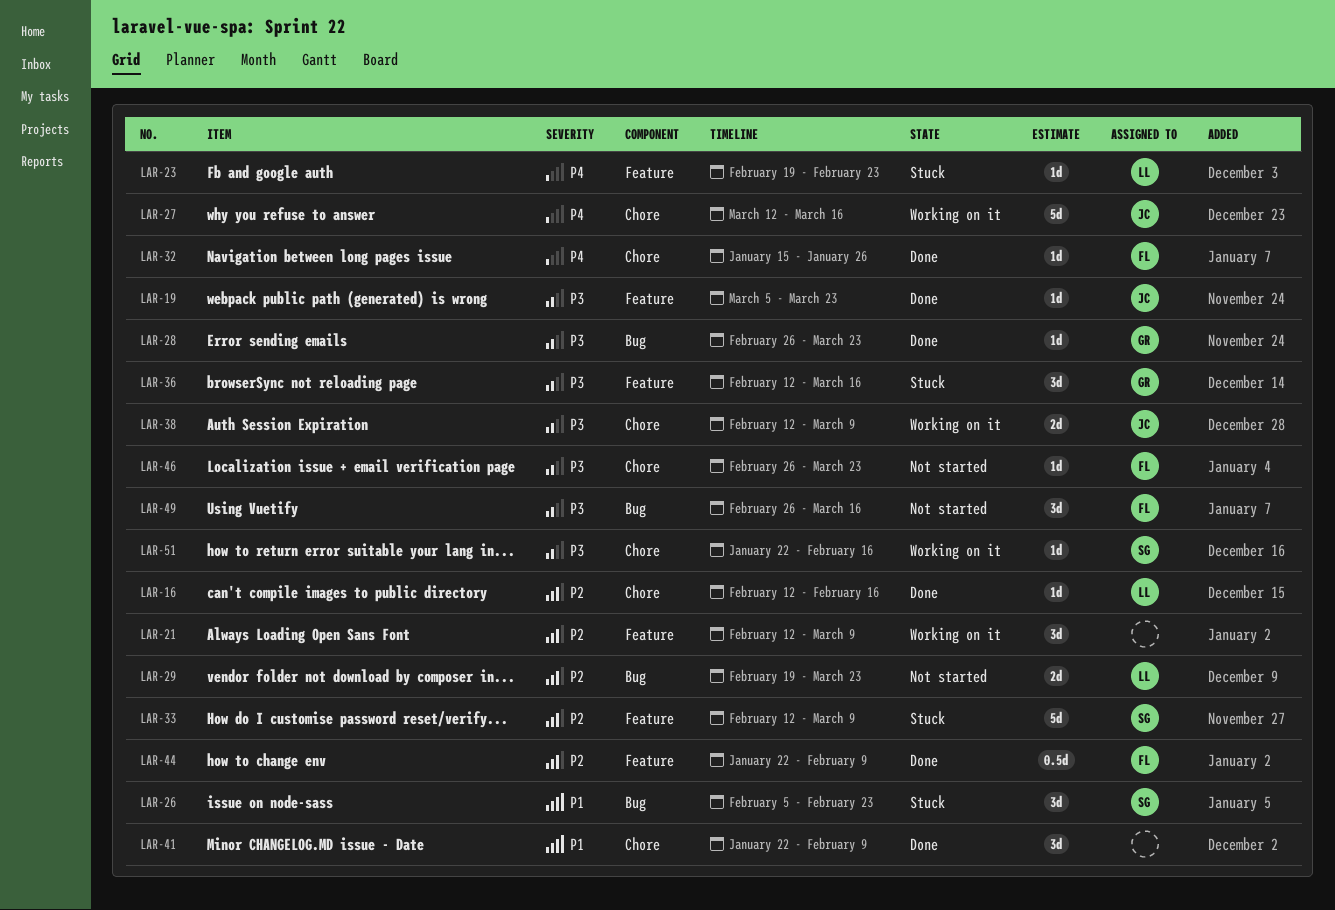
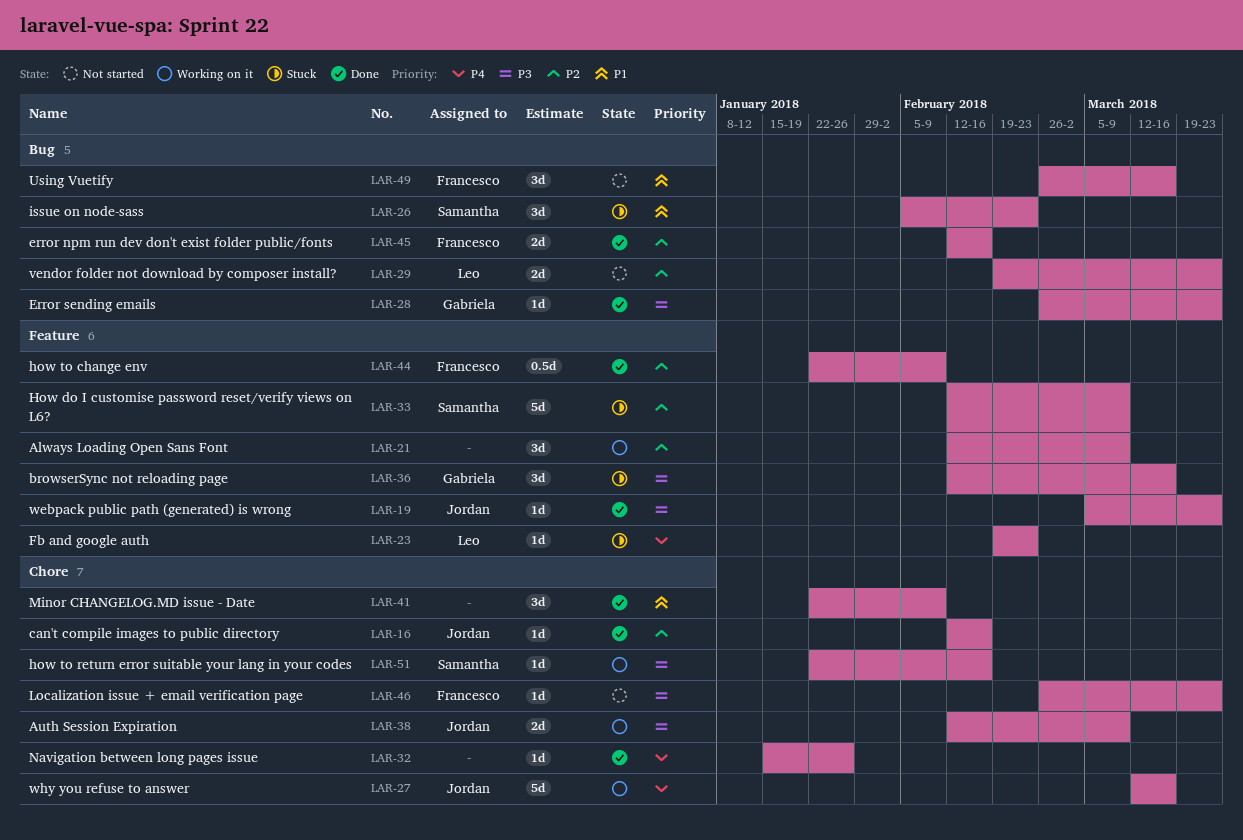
LAR-16, owner: Leo -> Jordan
LAR-32, owner: Francesco -> none
LAR-45: none -> present
LAR-49, priority: P3 -> P1

